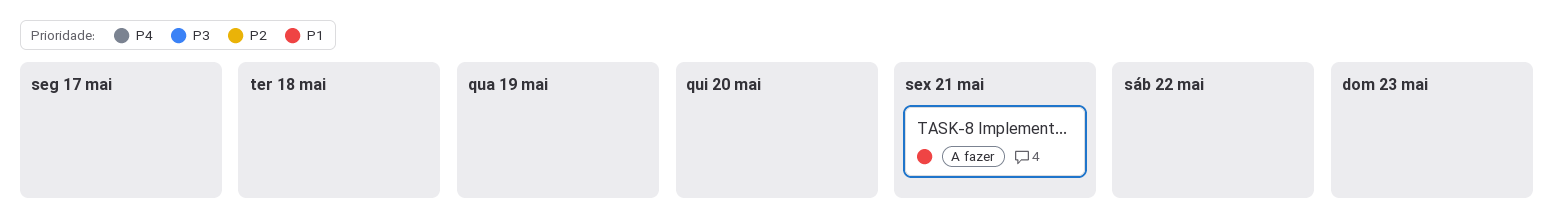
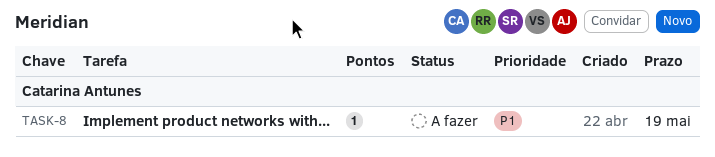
TASK-8, due: May 21 -> May 19

